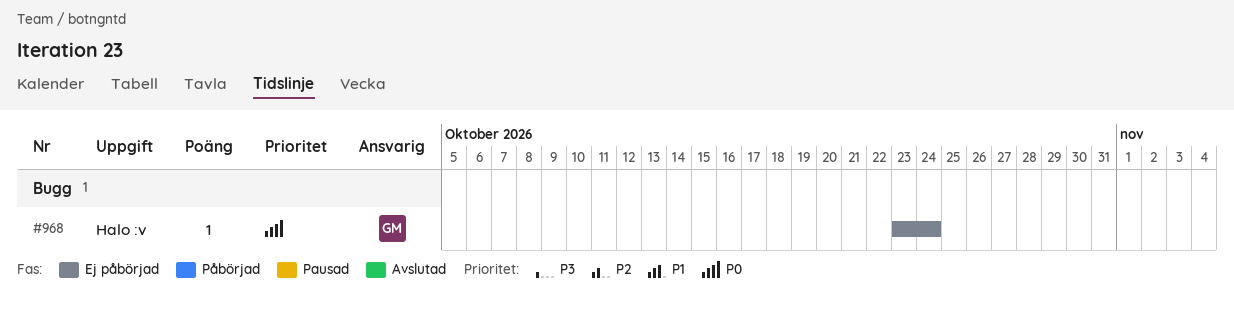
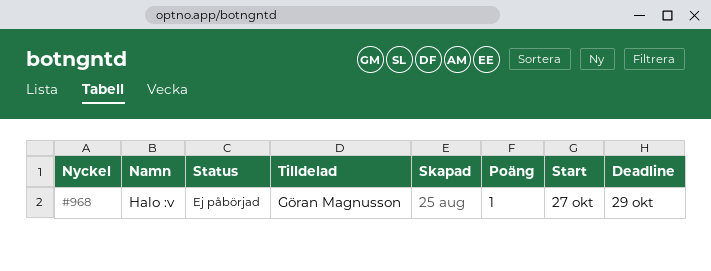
#968, start: Oct 23 -> Oct 27
#968, due: Oct 24 -> Oct 29

